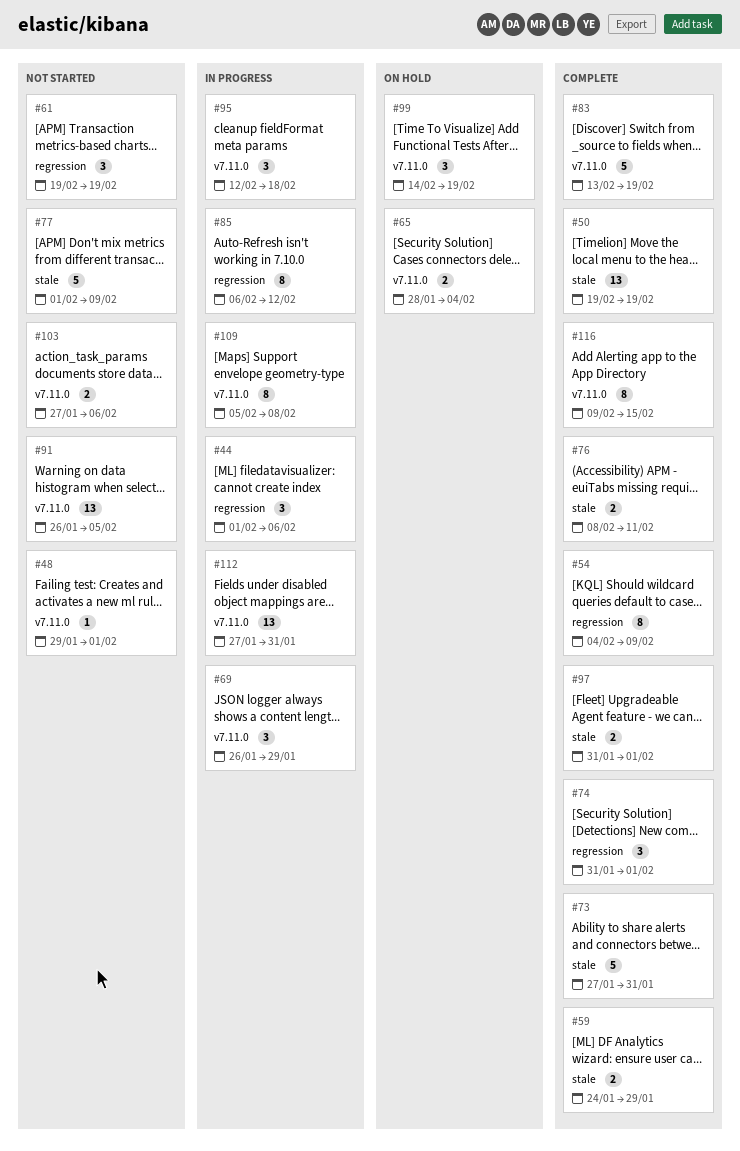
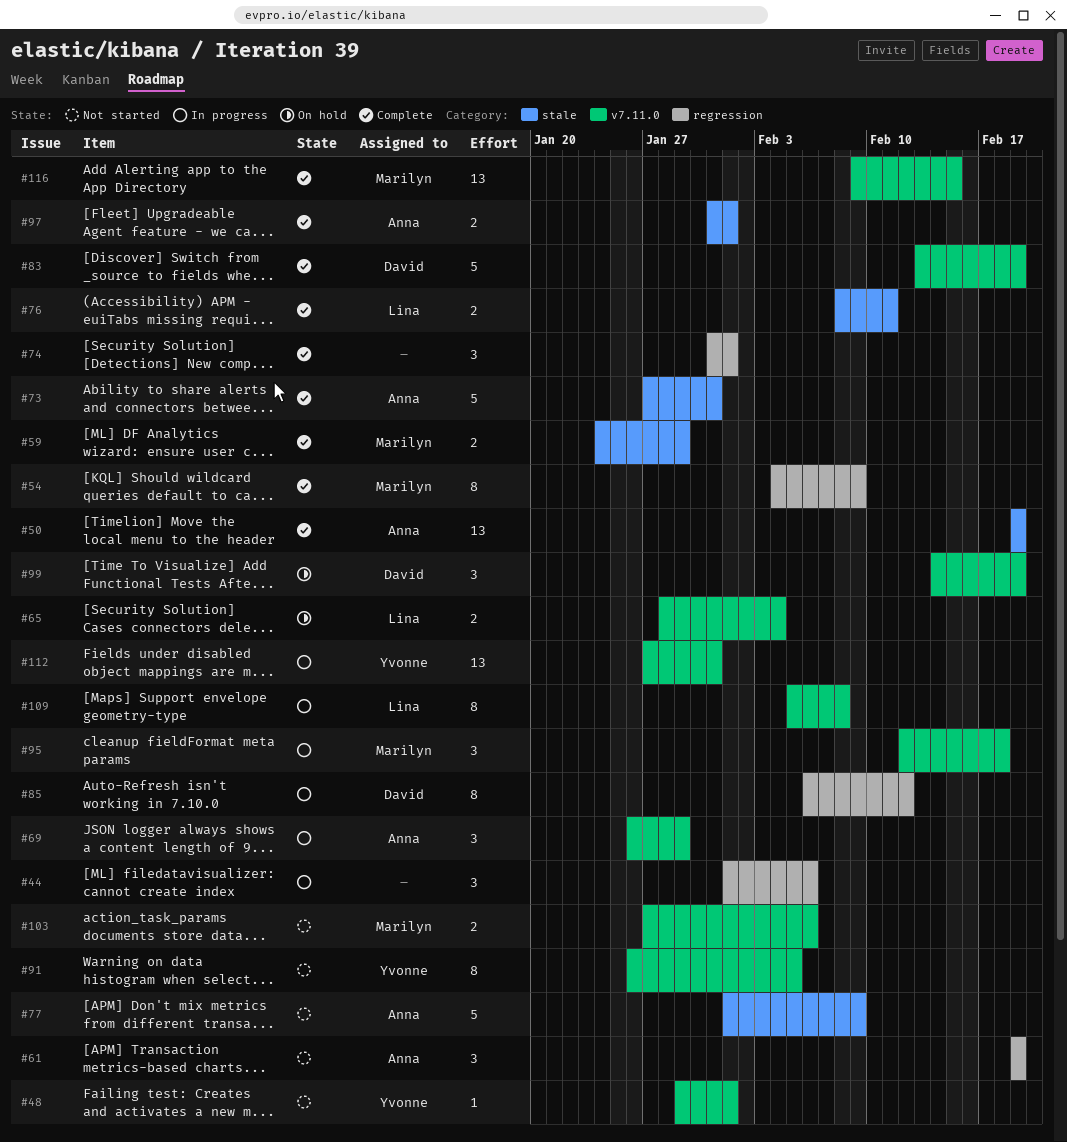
#91, estimate: 13 -> 8
#116, estimate: 8 -> 13

